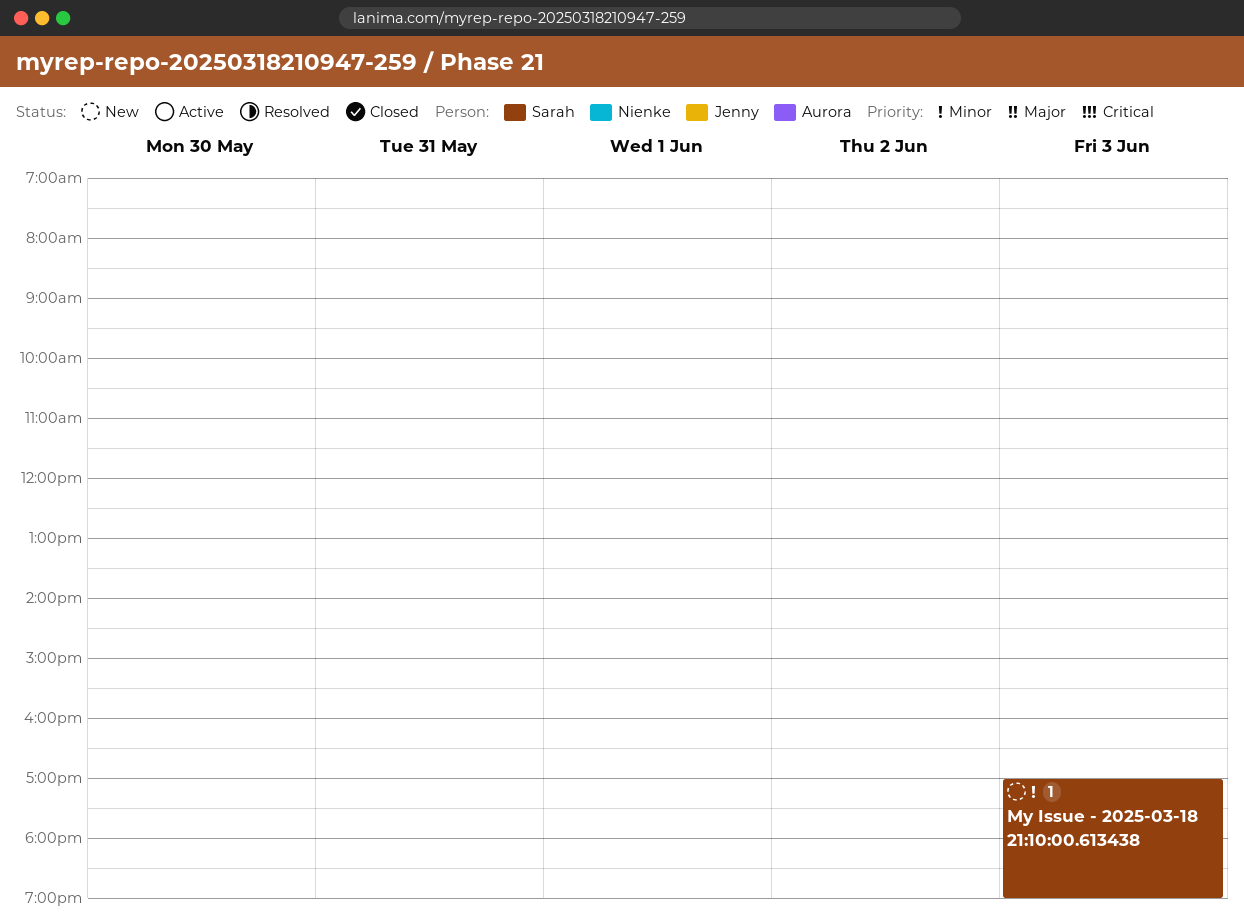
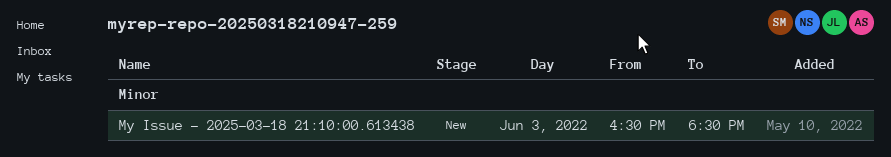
My Issue - 2025-03-18 21:10:00.613438, begins: 17:00 -> 16:30
My Issue - 2025-03-18 21:10:00.613438, ends: 19:00 -> 18:30

